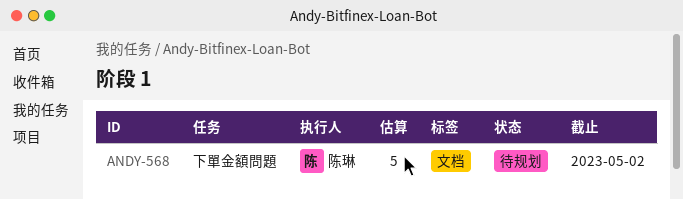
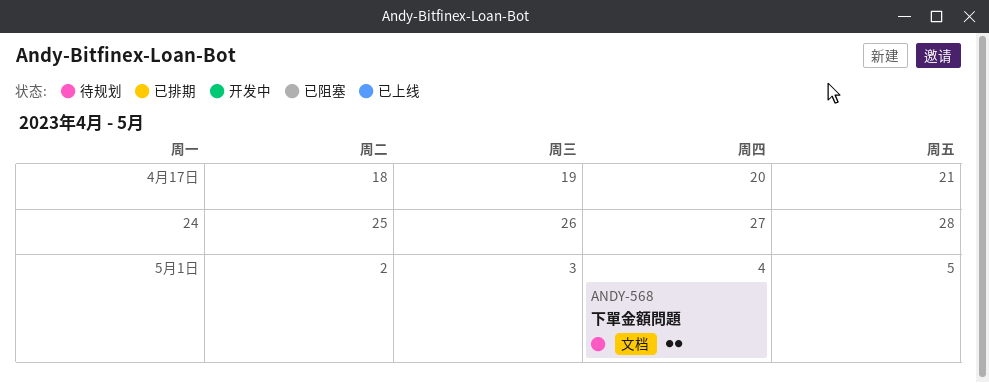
ANDY-568, estimate: 5 -> 2
ANDY-568, due: May 2 -> May 4

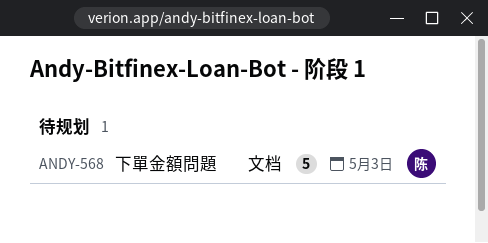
ANDY-568, estimate: 2 -> 5
ANDY-568, due: May 4 -> May 3

